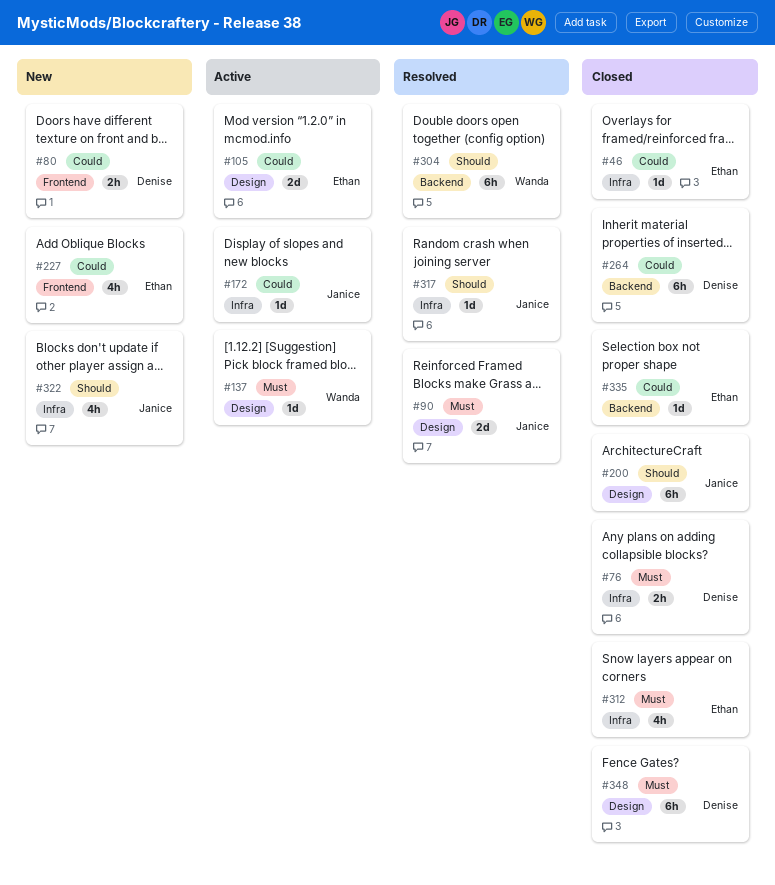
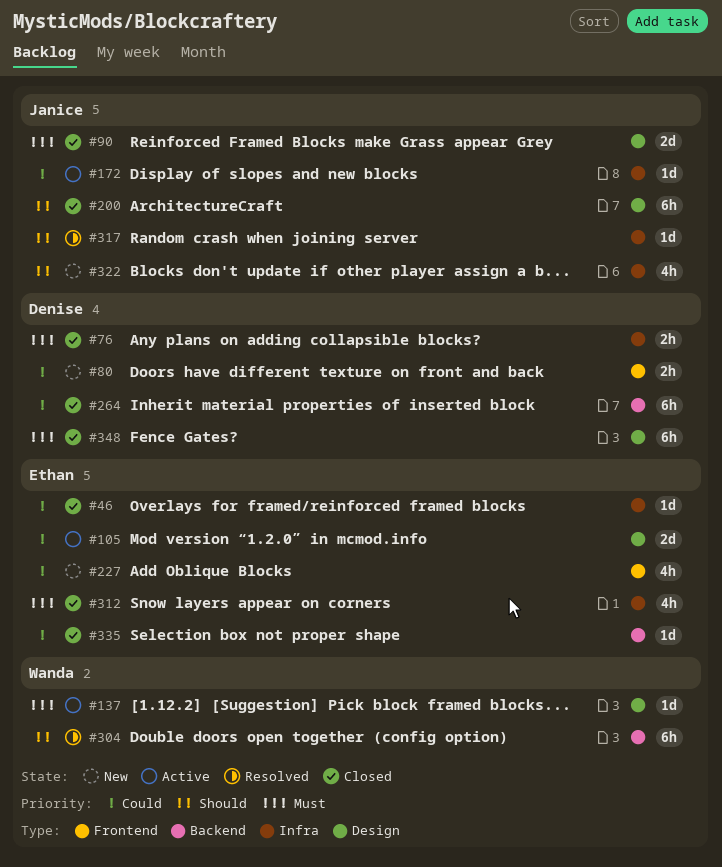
#90, status: Resolved -> Closed

